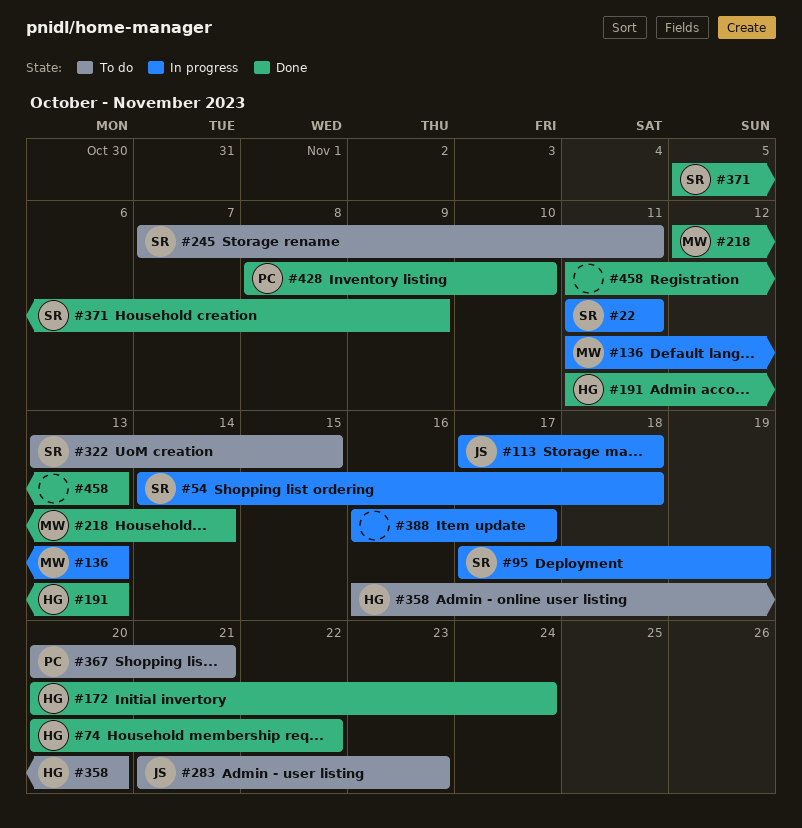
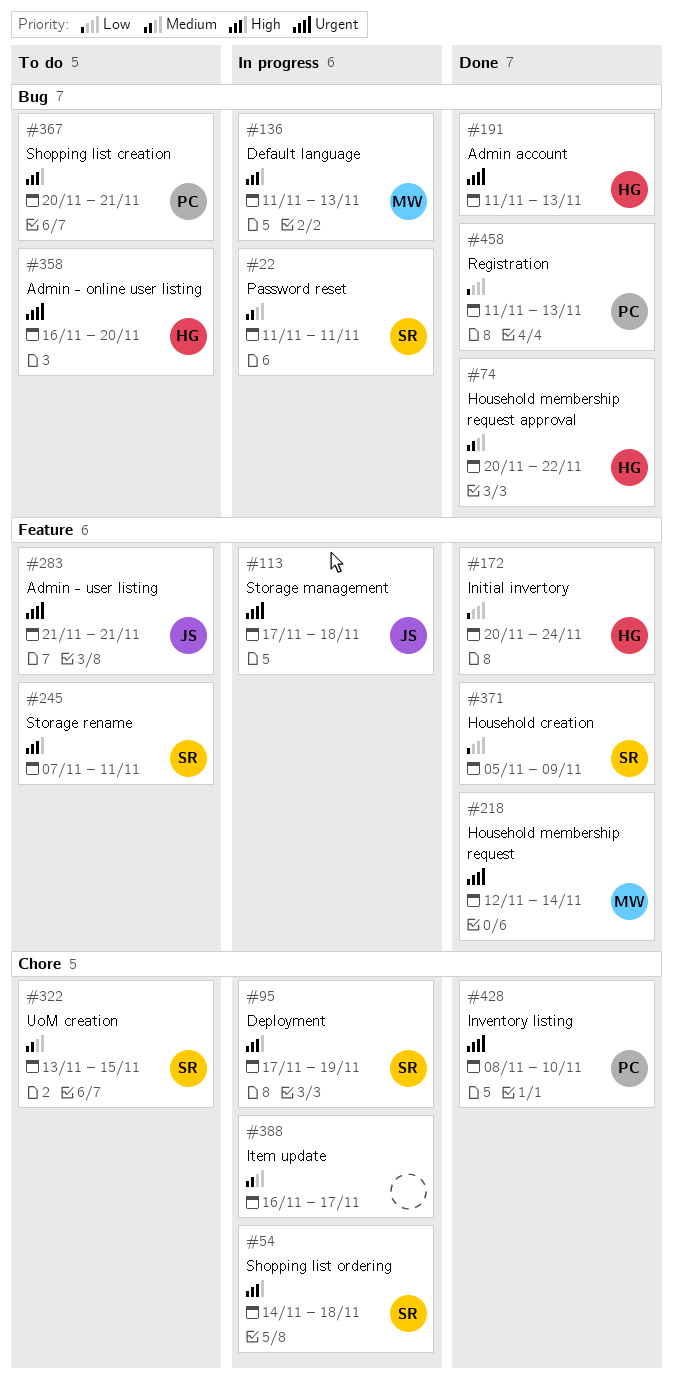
#283, due: Nov 23 -> Nov 21
#458, owner: none -> PC

